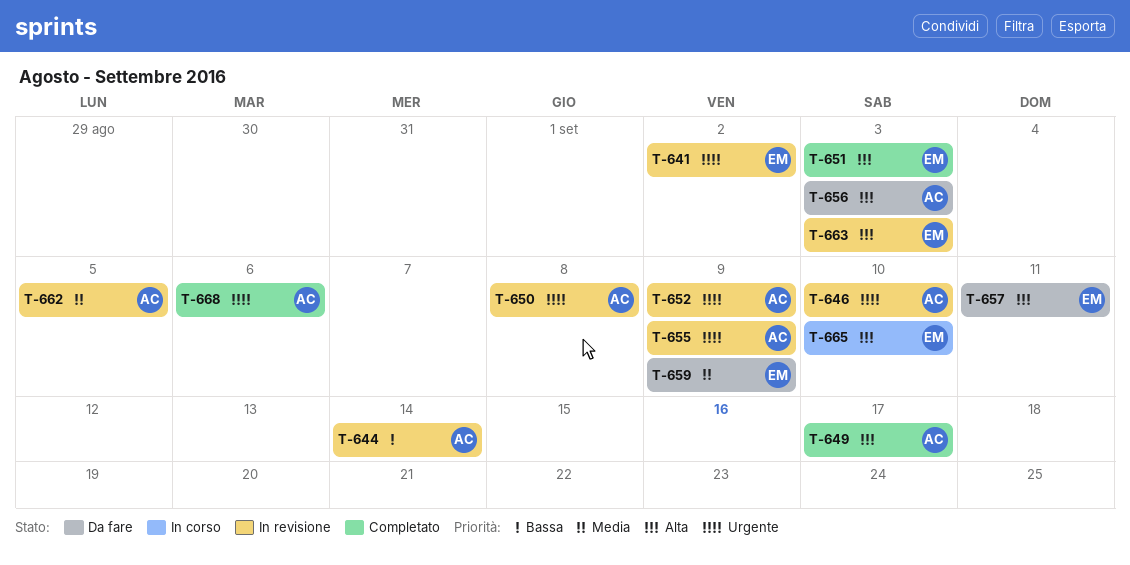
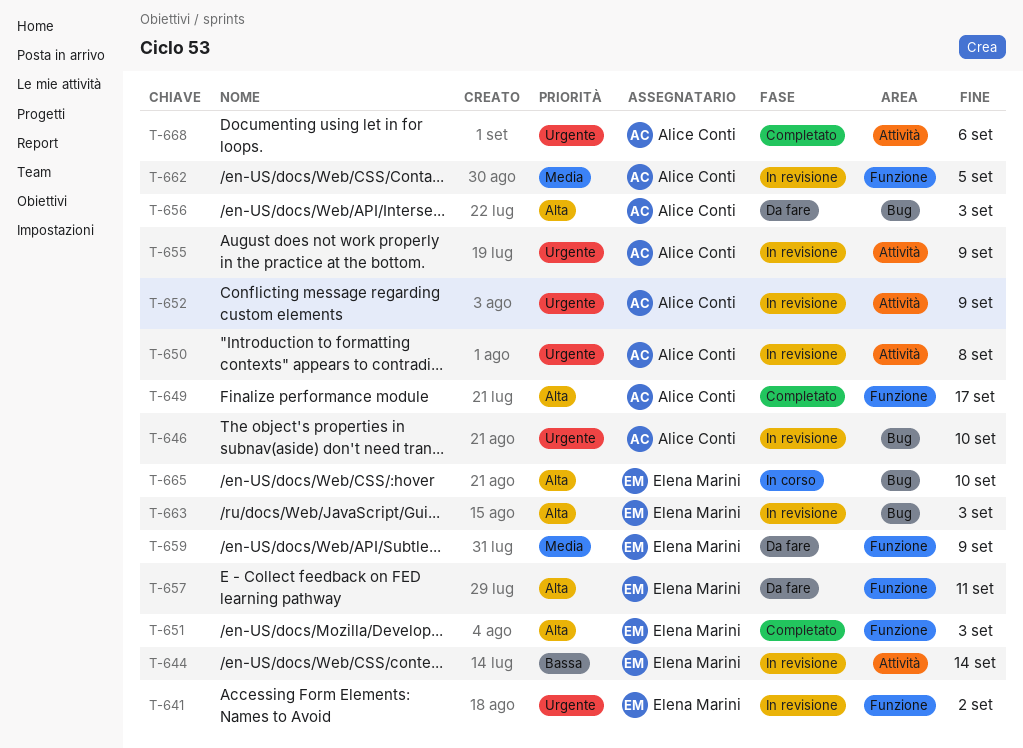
T-644, owner: Alice Conti -> Elena Marini

